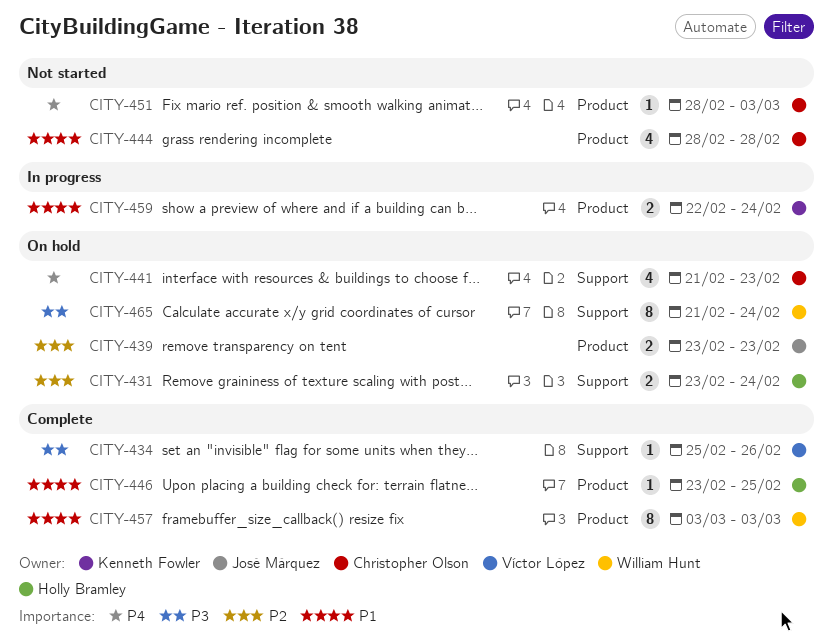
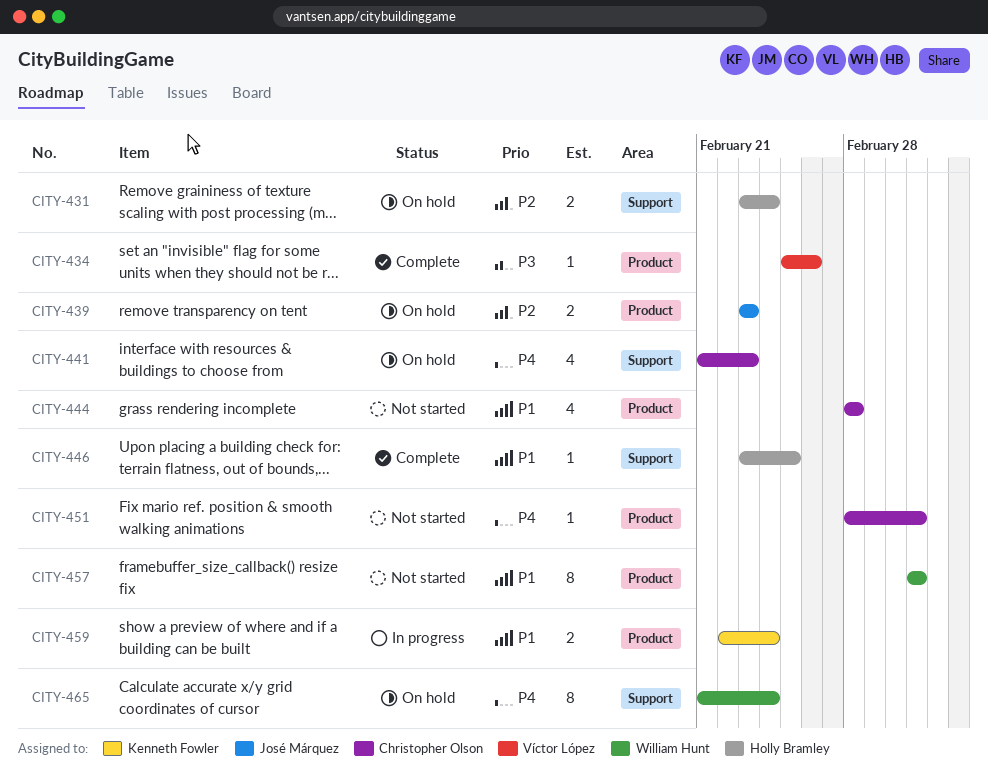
CITY-434, label: Support -> Product
CITY-446, label: Product -> Support
CITY-457, status: Complete -> Not started
CITY-465, priority: P3 -> P4

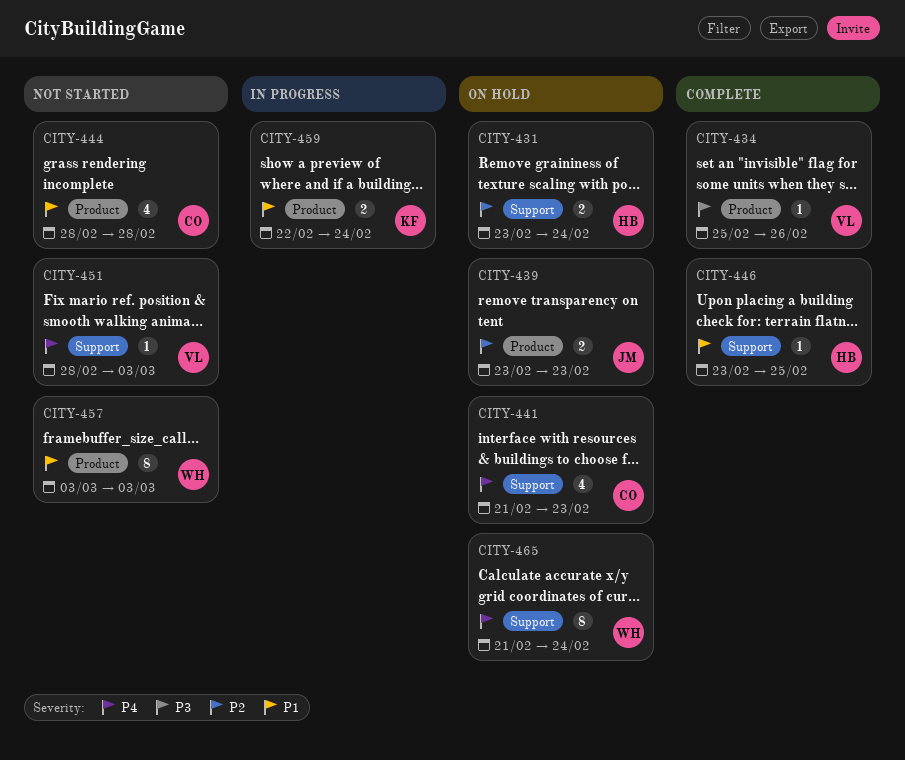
CITY-451, owner: Christopher Olson -> Víctor López
CITY-451, label: Product -> Support

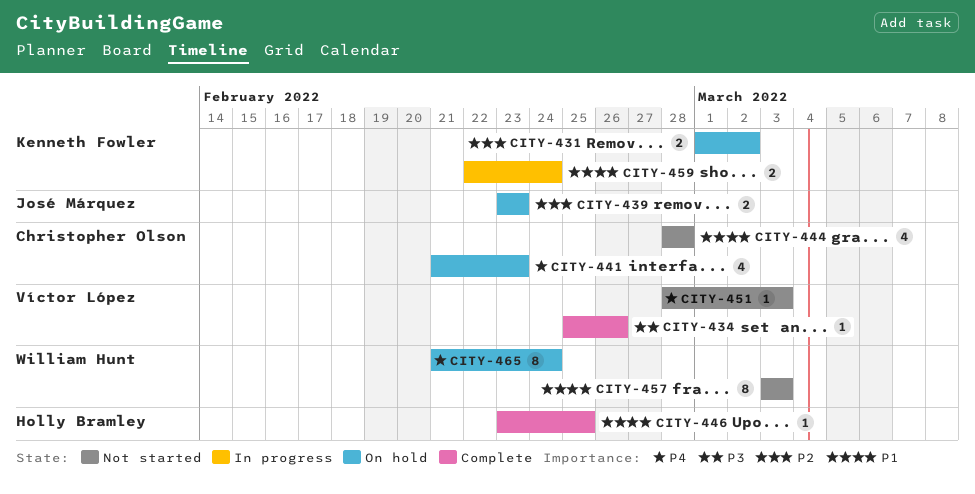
CITY-431, owner: Holly Bramley -> Kenneth Fowler
CITY-431, start: Feb 23 -> Mar 1
CITY-431, due: Feb 24 -> Mar 2

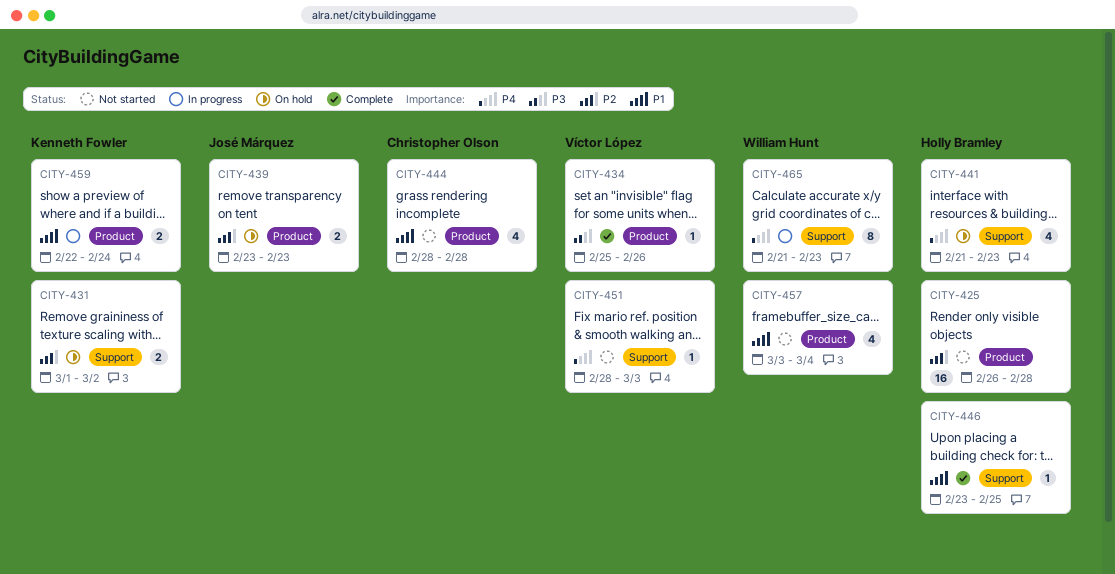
CITY-425: none -> present
CITY-441, owner: Christopher Olson -> Holly Bramley
CITY-457, estimate: 8 -> 4
CITY-457, due: Mar 3 -> Mar 4
CITY-465, status: On hold -> In progress
CITY-465, due: Feb 24 -> Feb 23

